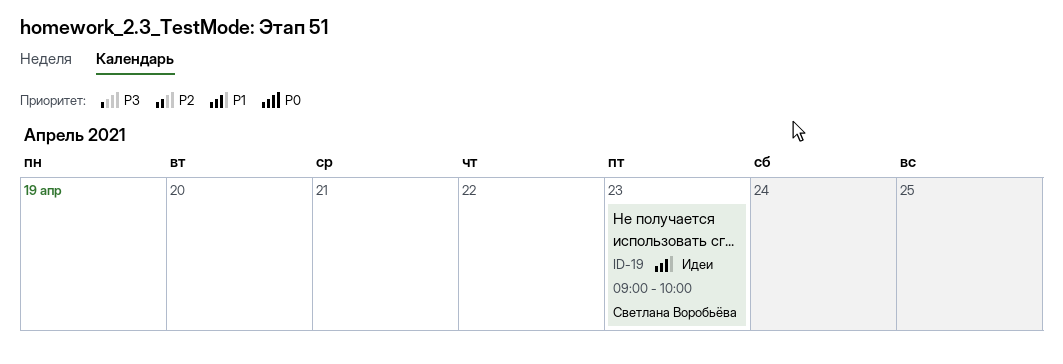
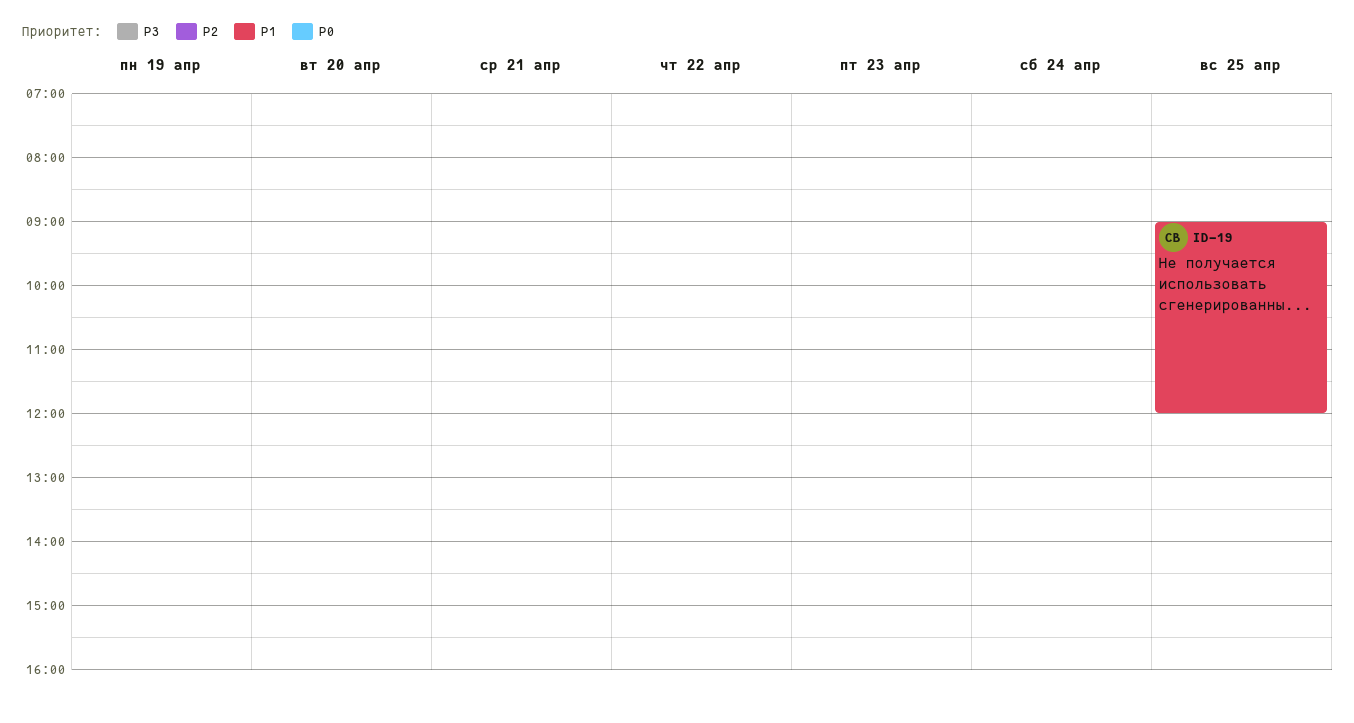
ID-19, day: Apr 23 -> Apr 25
ID-19, ends: 10:00 -> 12:00

